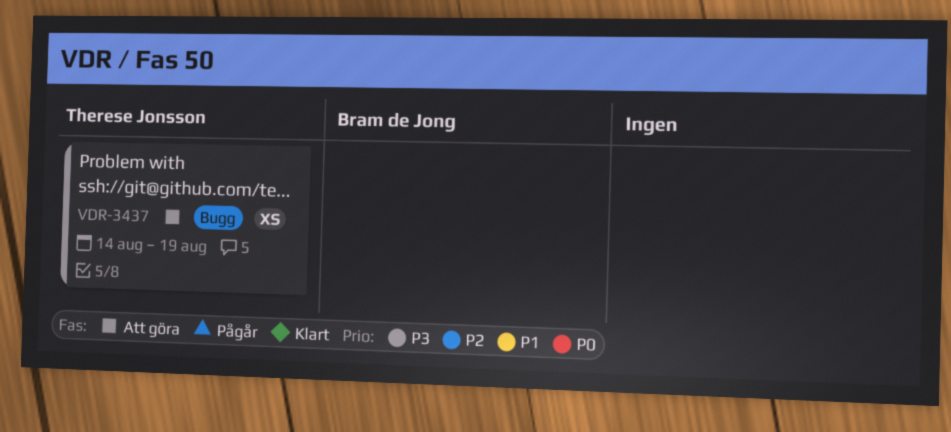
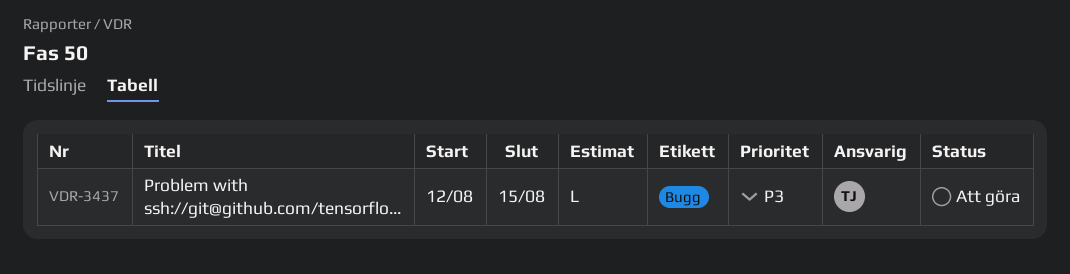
VDR-3437, estimate: XS -> L
VDR-3437, start: Aug 14 -> Aug 12
VDR-3437, due: Aug 19 -> Aug 15

